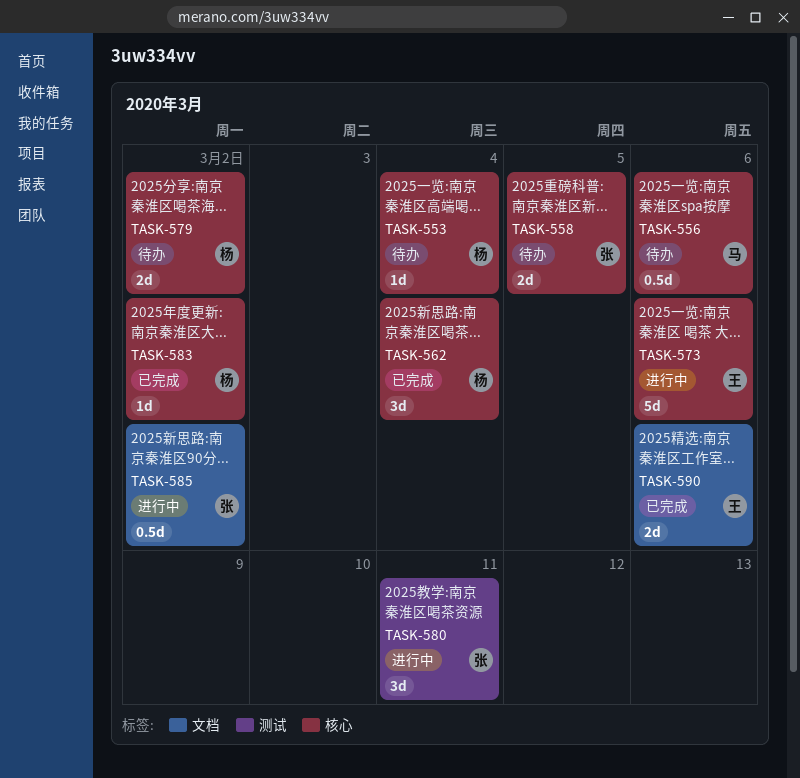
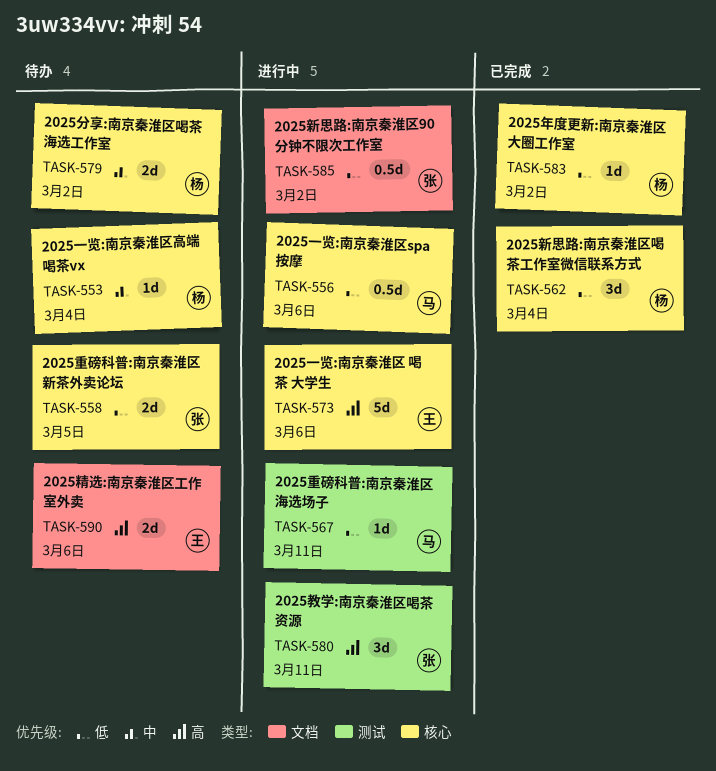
TASK-556, status: 待办 -> 进行中
TASK-567: none -> present
TASK-590, status: 已完成 -> 待办

